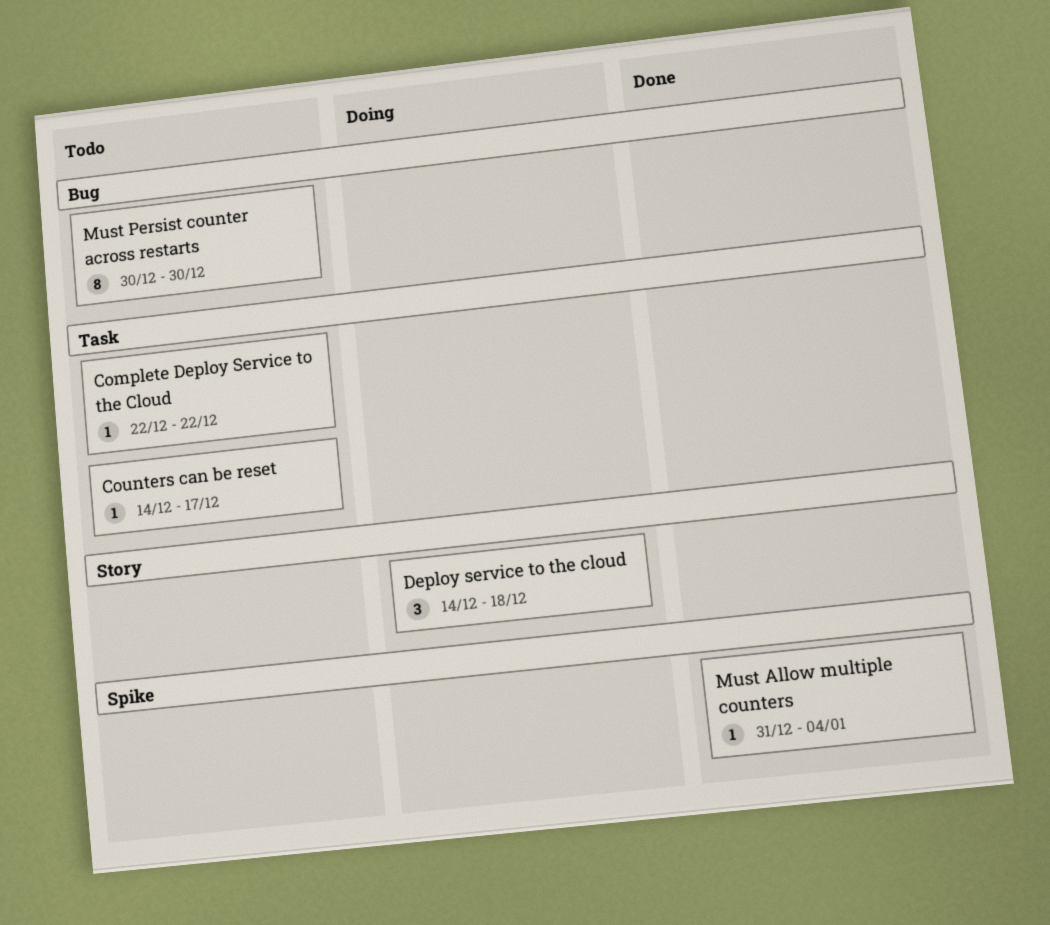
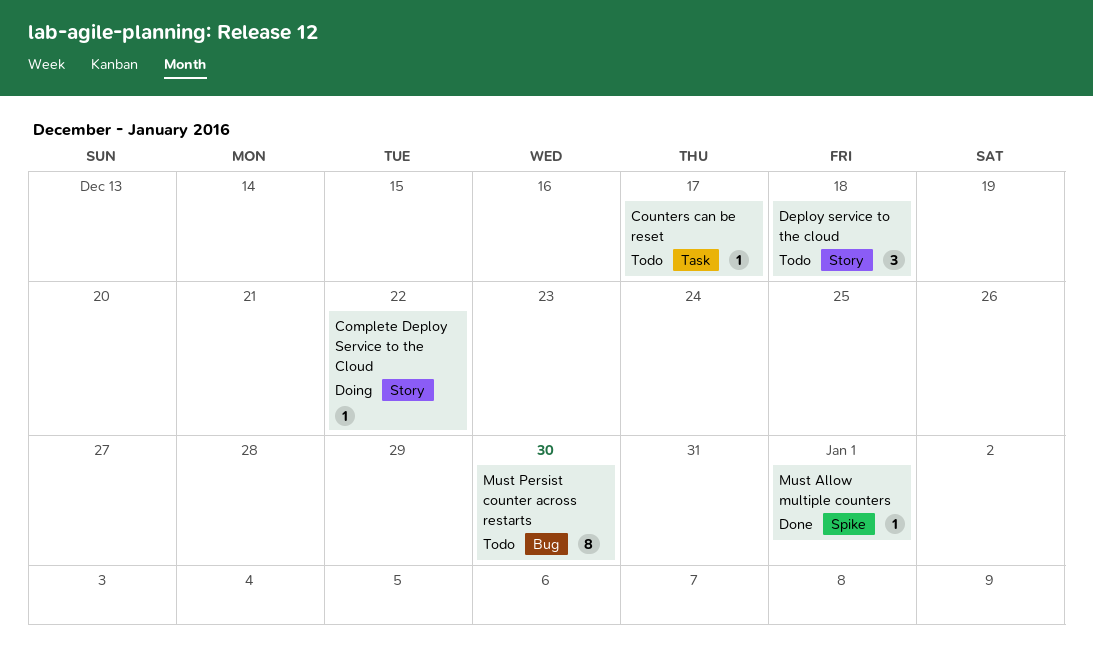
Complete Deploy Service to the Cloud, status: Todo -> Doing
Complete Deploy Service to the Cloud, label: Task -> Story
Deploy service to the cloud, status: Doing -> Todo
Must Allow multiple counters, due: Jan 4 -> Jan 1

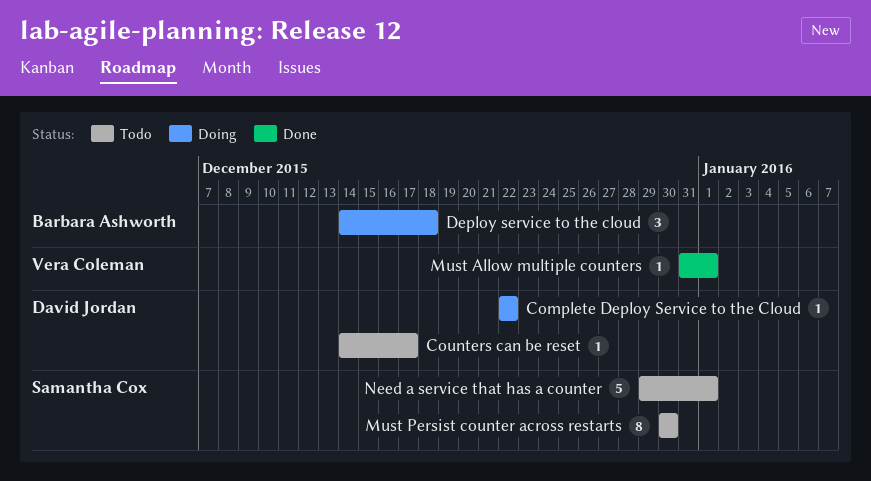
Deploy service to the cloud, status: Todo -> Doing
Need a service that has a counter: none -> present

